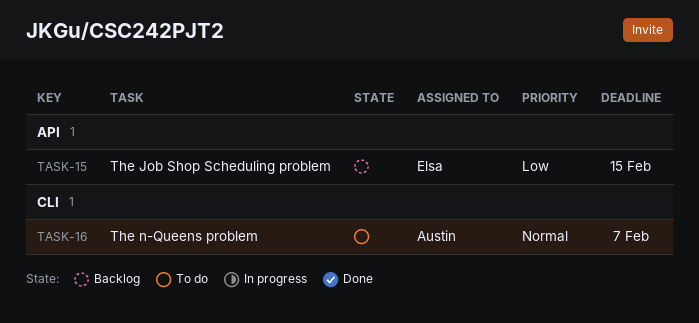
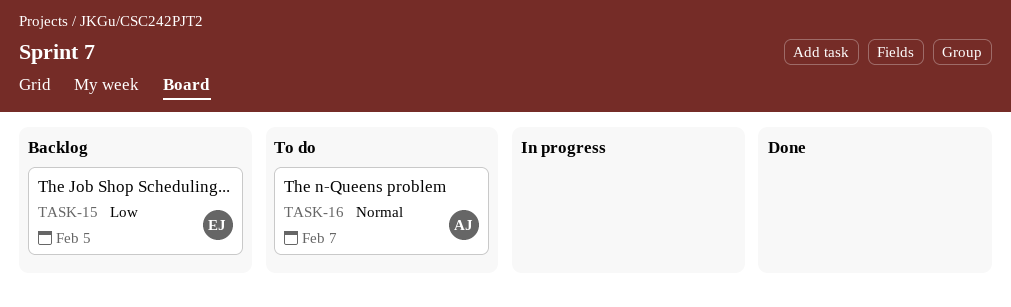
TASK-15, due: Feb 15 -> Feb 5

